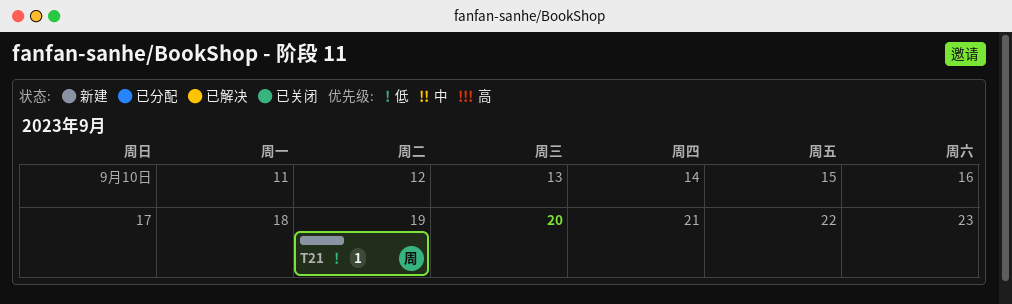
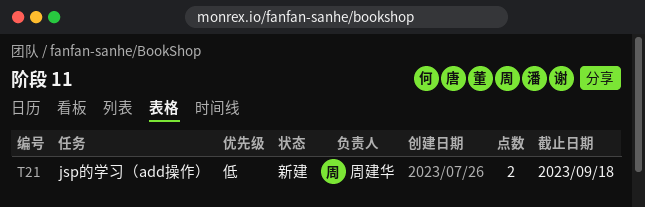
T21, estimate: 1 -> 2
T21, due: Sep 19 -> Sep 18

